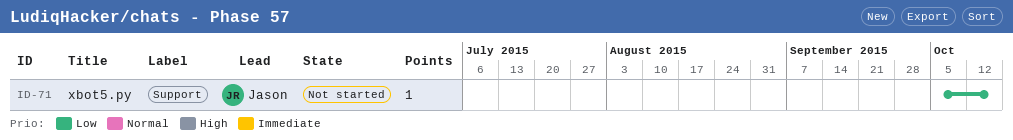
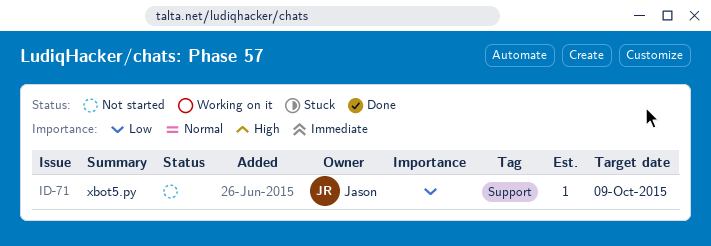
ID-71, due: Oct 16 -> Oct 9

